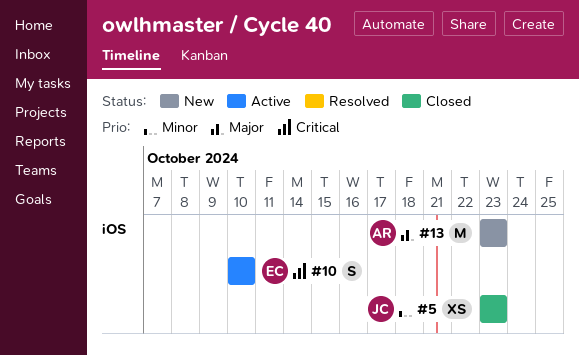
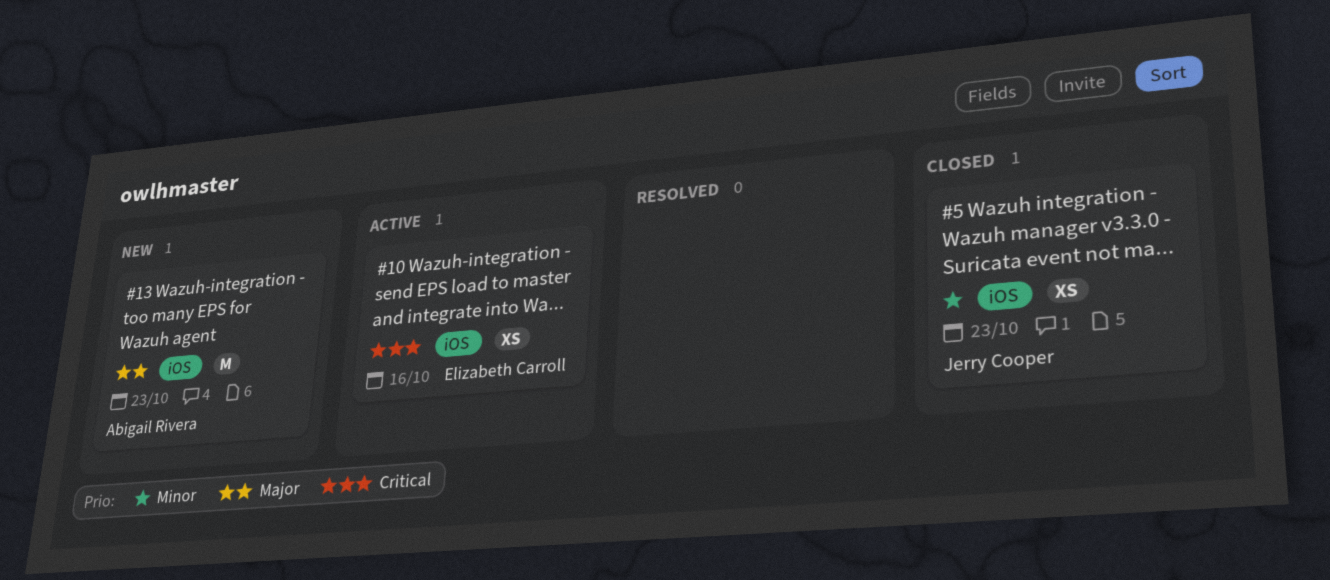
#10, estimate: S -> XS
#10, due: Oct 10 -> Oct 16

